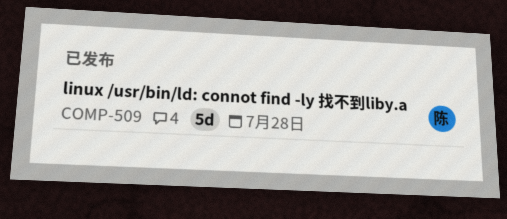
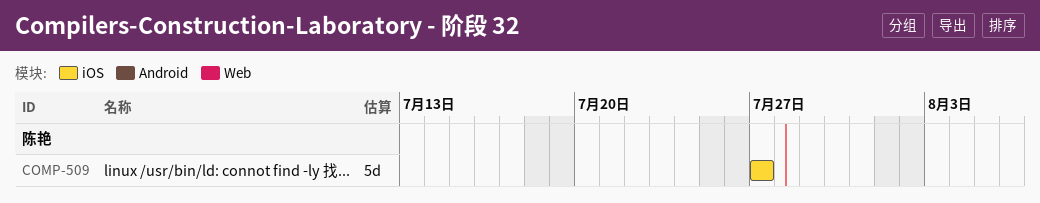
COMP-509, due: Jul 28 -> Jul 27

